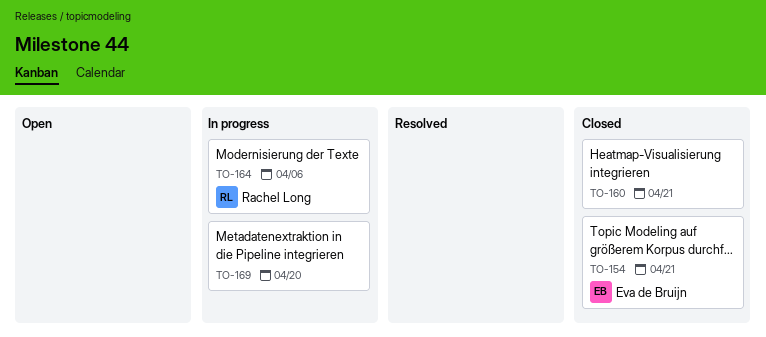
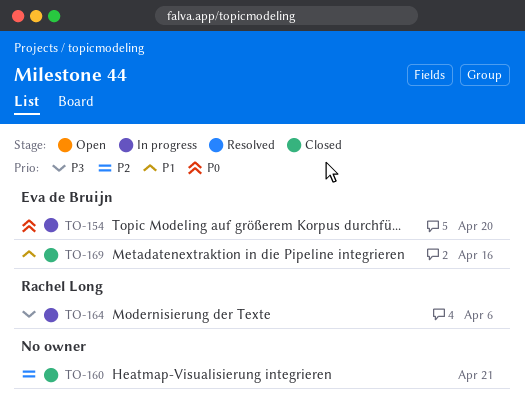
TO-154, status: Closed -> In progress
TO-154, due: Apr 21 -> Apr 20
TO-169, status: In progress -> Closed
TO-169, owner: none -> Eva de Bruijn
TO-169, due: Apr 20 -> Apr 16

